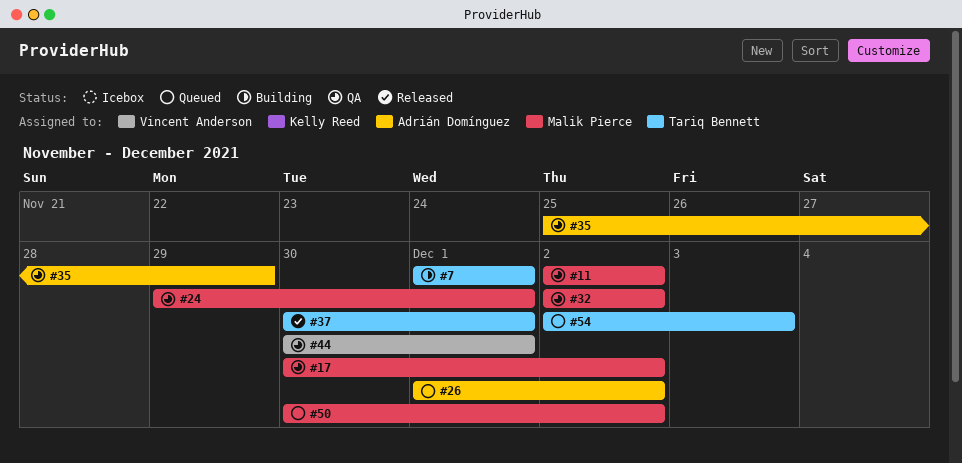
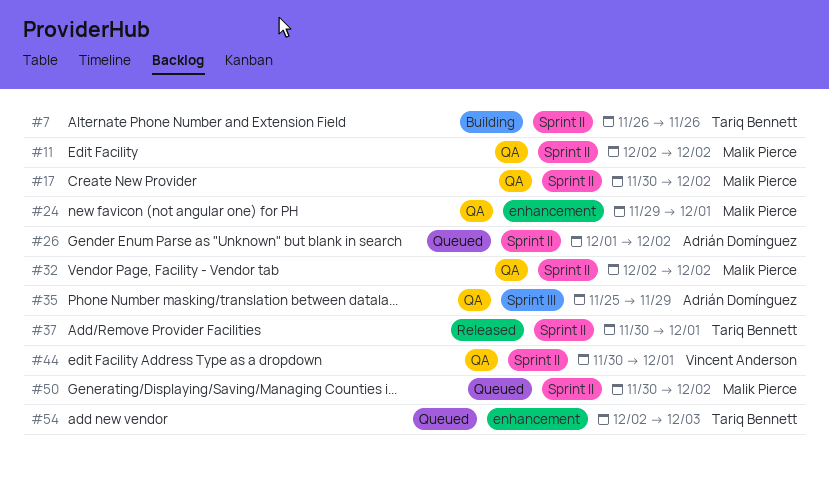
#7, start: Dec 1 -> Nov 26
#7, due: Dec 1 -> Nov 26

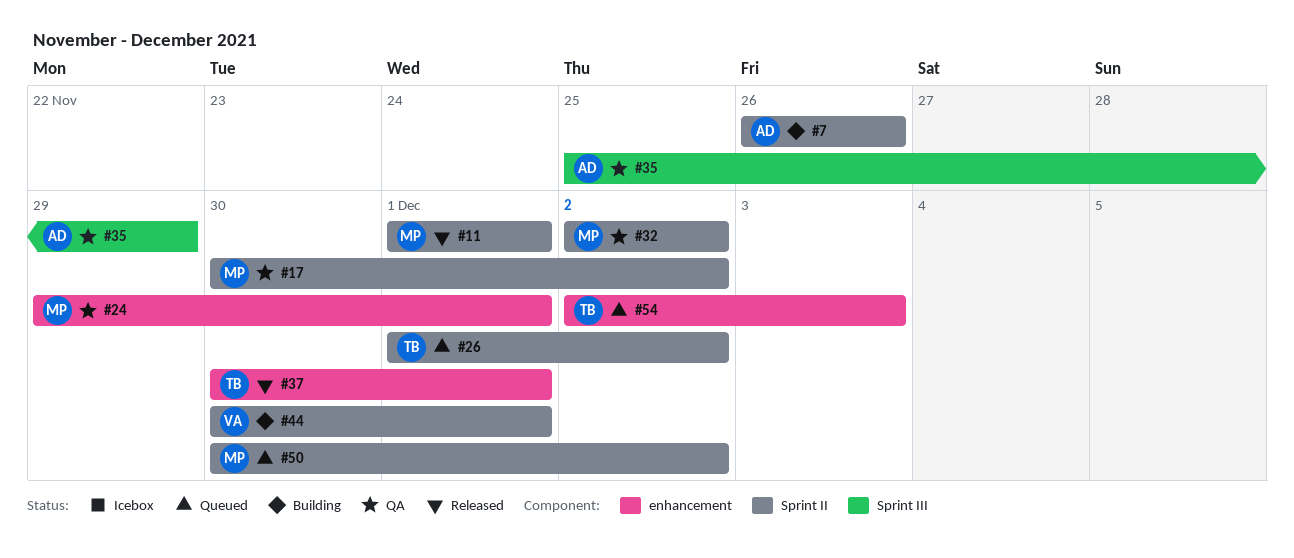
#7, owner: Tariq Bennett -> Adrián Domínguez
#11, status: QA -> Released
#11, start: Dec 2 -> Dec 1
#11, due: Dec 2 -> Dec 1
#26, owner: Adrián Domínguez -> Tariq Bennett
#37, label: Sprint II -> enhancement
#44, status: QA -> Building

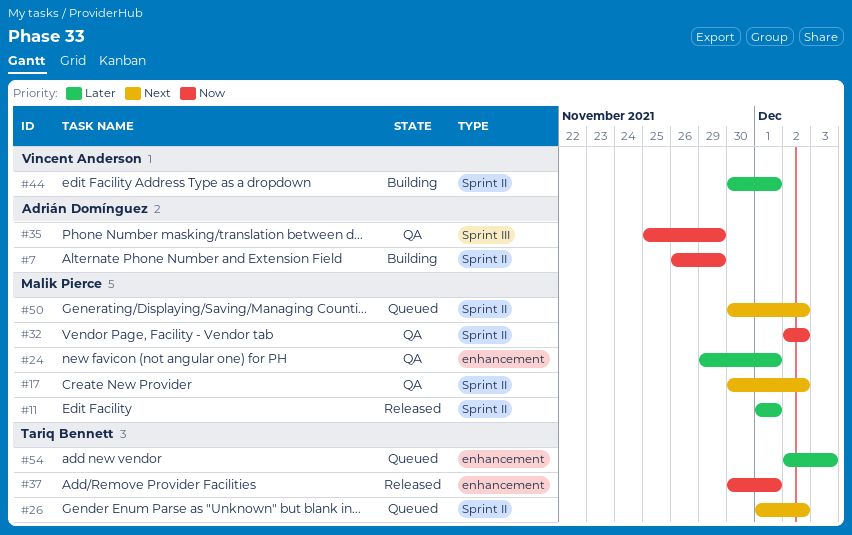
#7, due: Nov 26 -> Nov 29

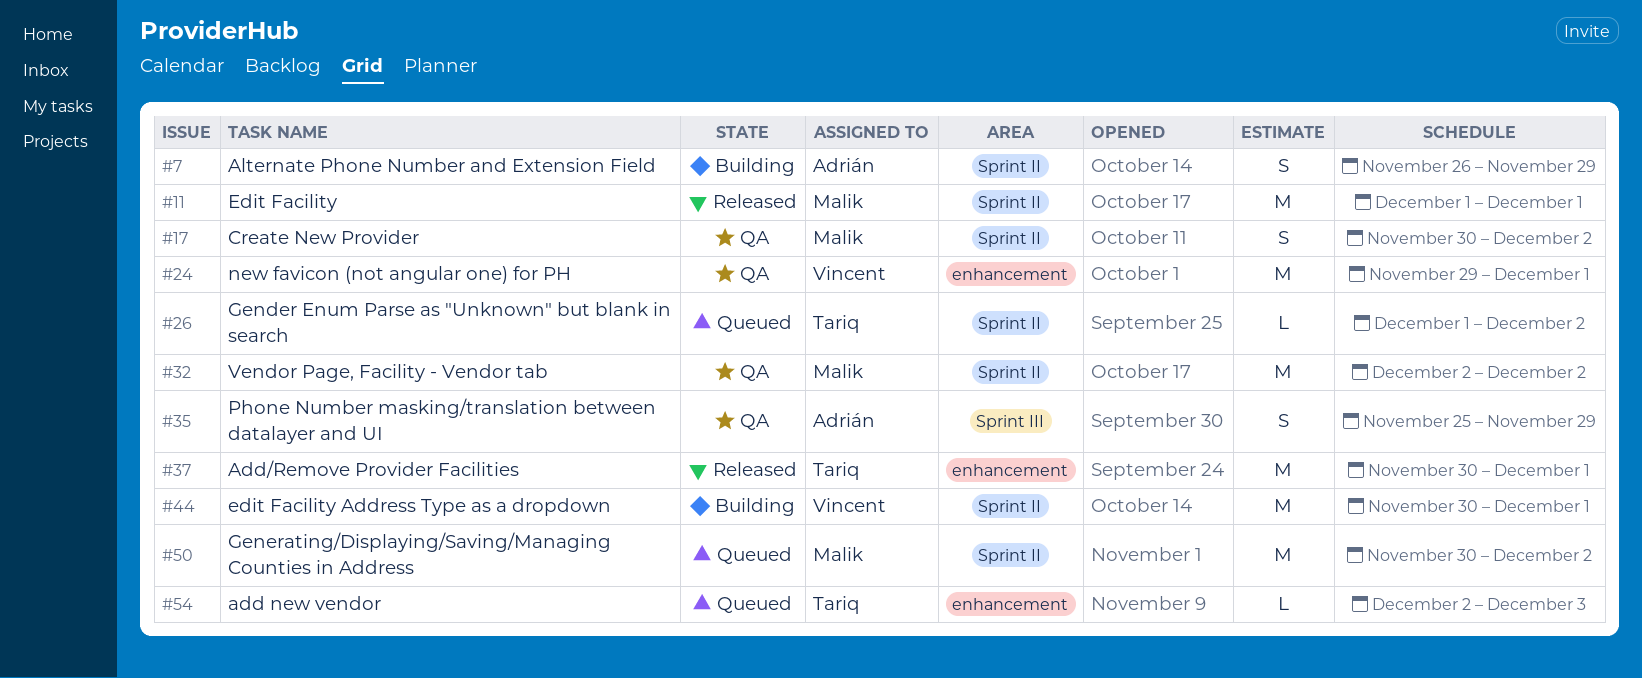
#24, owner: Malik Pierce -> Vincent Anderson

